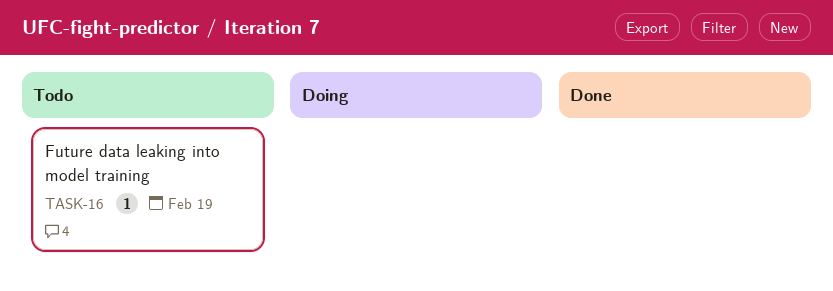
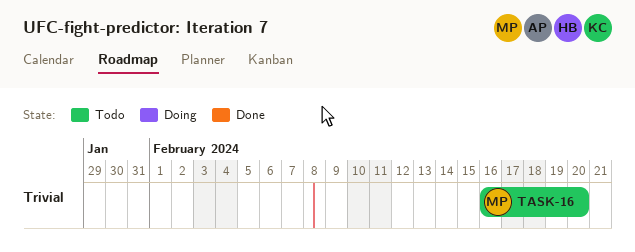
TASK-16, due: Feb 19 -> Feb 20

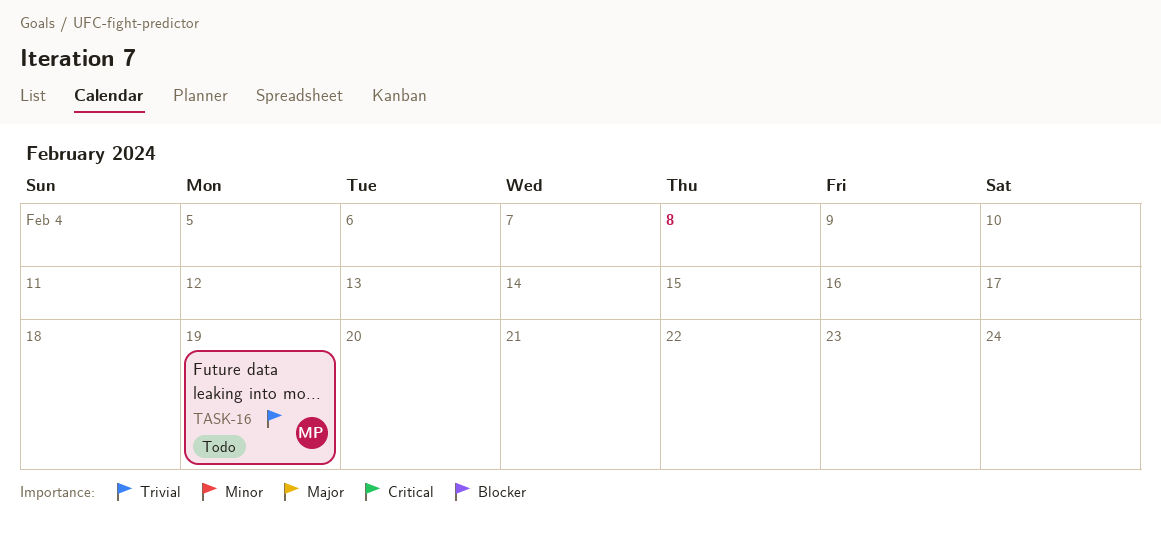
TASK-16, due: Feb 20 -> Feb 19

